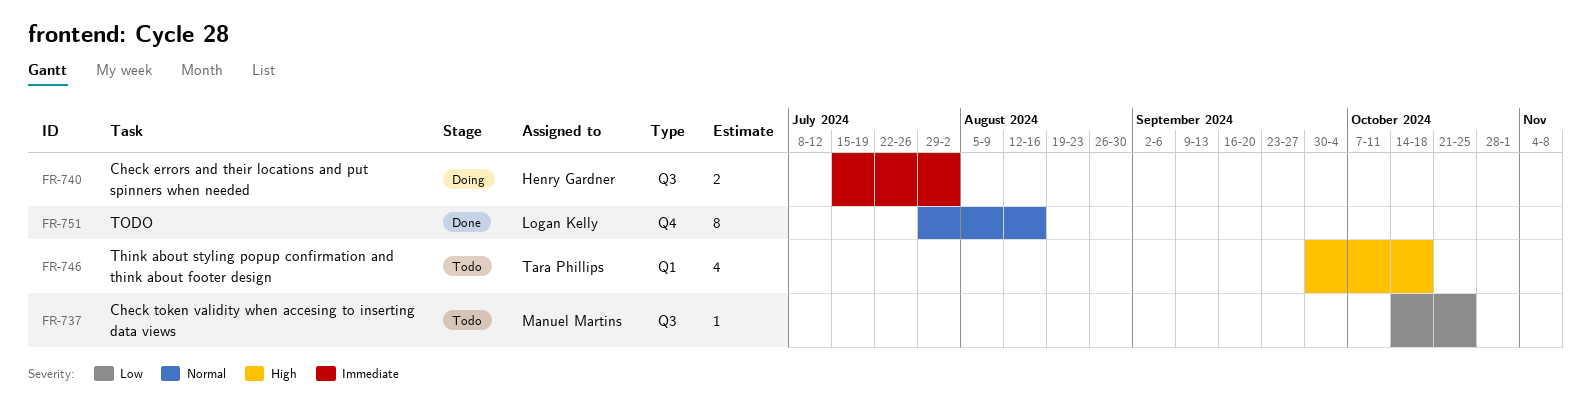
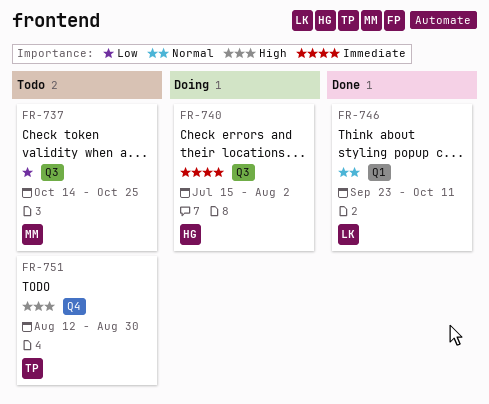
FR-746, status: Todo -> Done
FR-746, owner: Tara Phillips -> Logan Kelly
FR-746, priority: High -> Normal
FR-746, start: Sep 30 -> Sep 23
FR-746, due: Oct 18 -> Oct 11
FR-751, status: Done -> Todo
FR-751, owner: Logan Kelly -> Tara Phillips
FR-751, priority: Normal -> High
FR-751, start: Jul 29 -> Aug 12
FR-751, due: Aug 16 -> Aug 30

